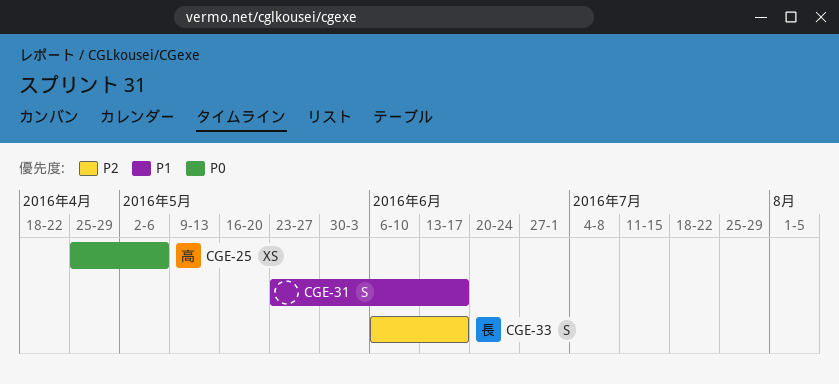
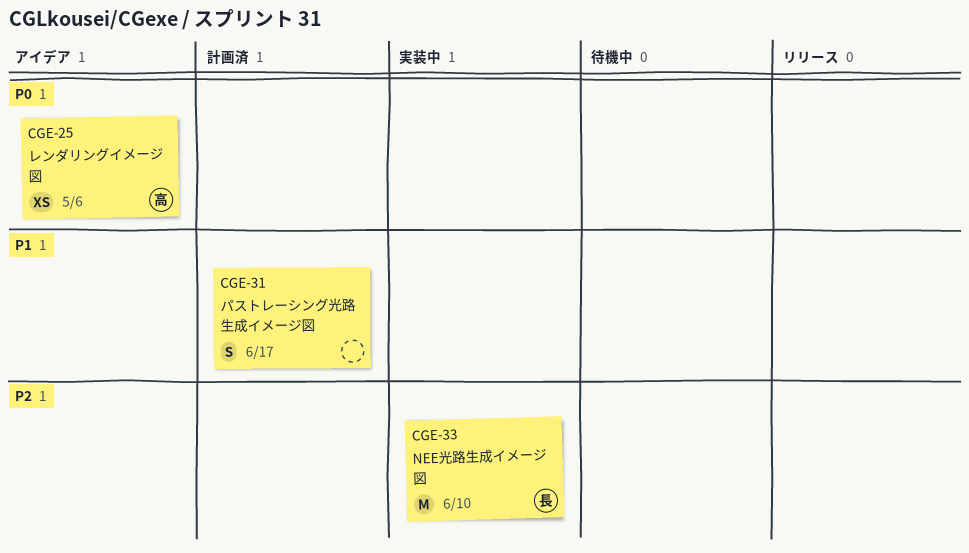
CGE-33, estimate: S -> M
CGE-33, due: Jun 17 -> Jun 10

